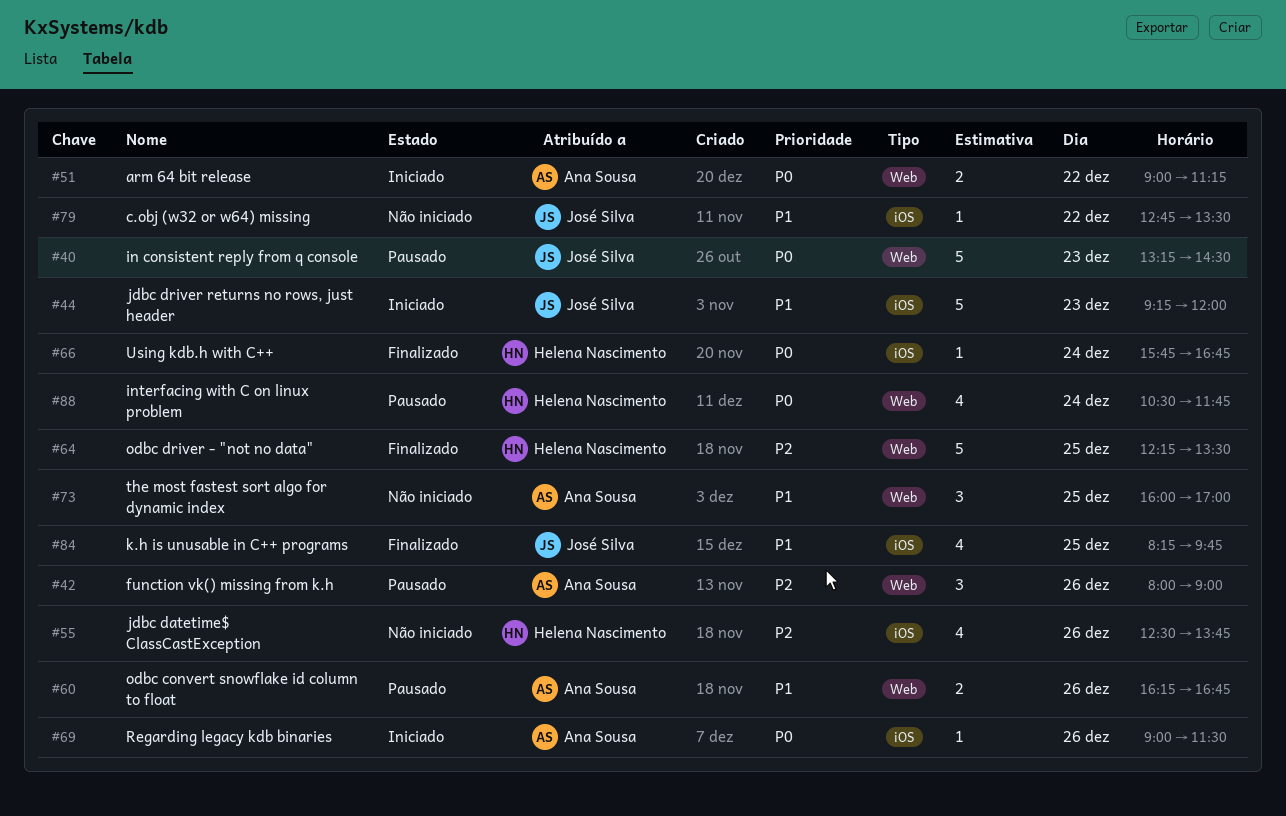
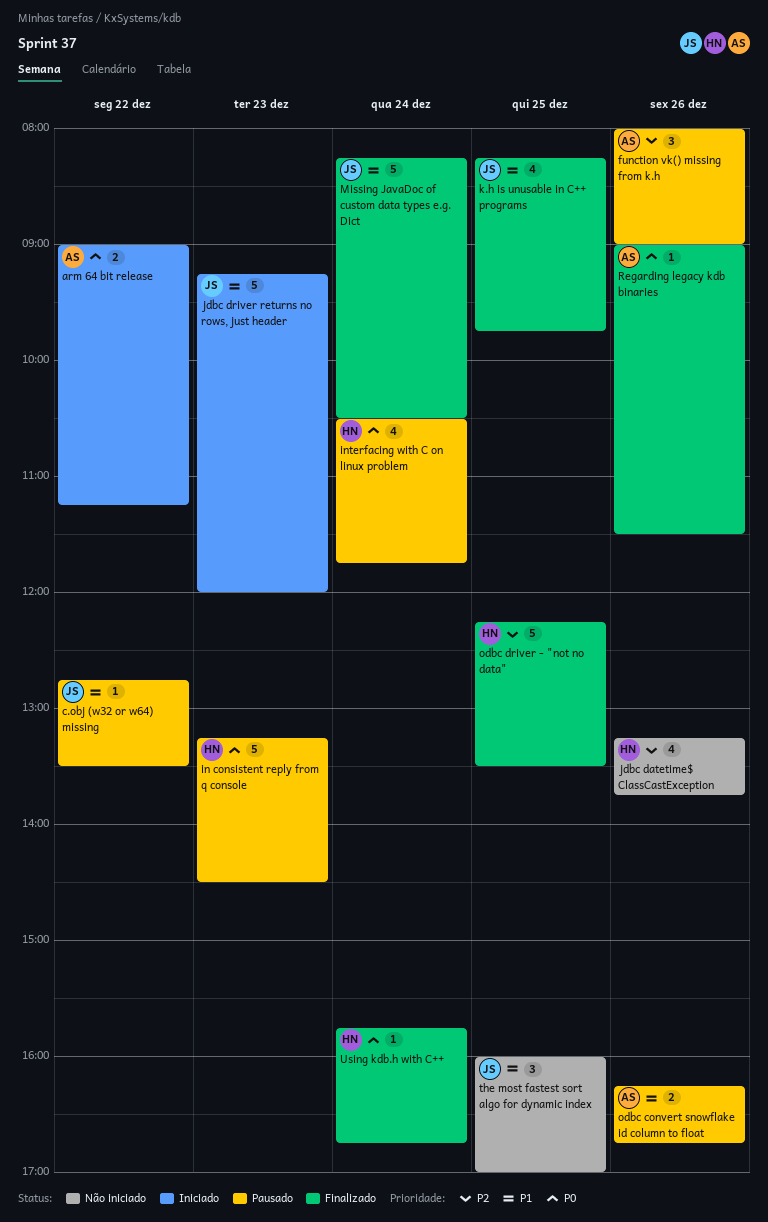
c.obj (w32 or w64) missing, status: Não iniciado -> Pausado
in consistent reply from q console, owner: José Silva -> Helena Nascimento
jdbc datetime$ ClassCastException, begins: 12:30 -> 13:15
Missing JavaDoc of custom data types e.g. Dict: none -> present
Regarding legacy kdb binaries, status: Iniciado -> Finalizado
the most fastest sort algo for dynamic index, owner: Ana Sousa -> José Silva

